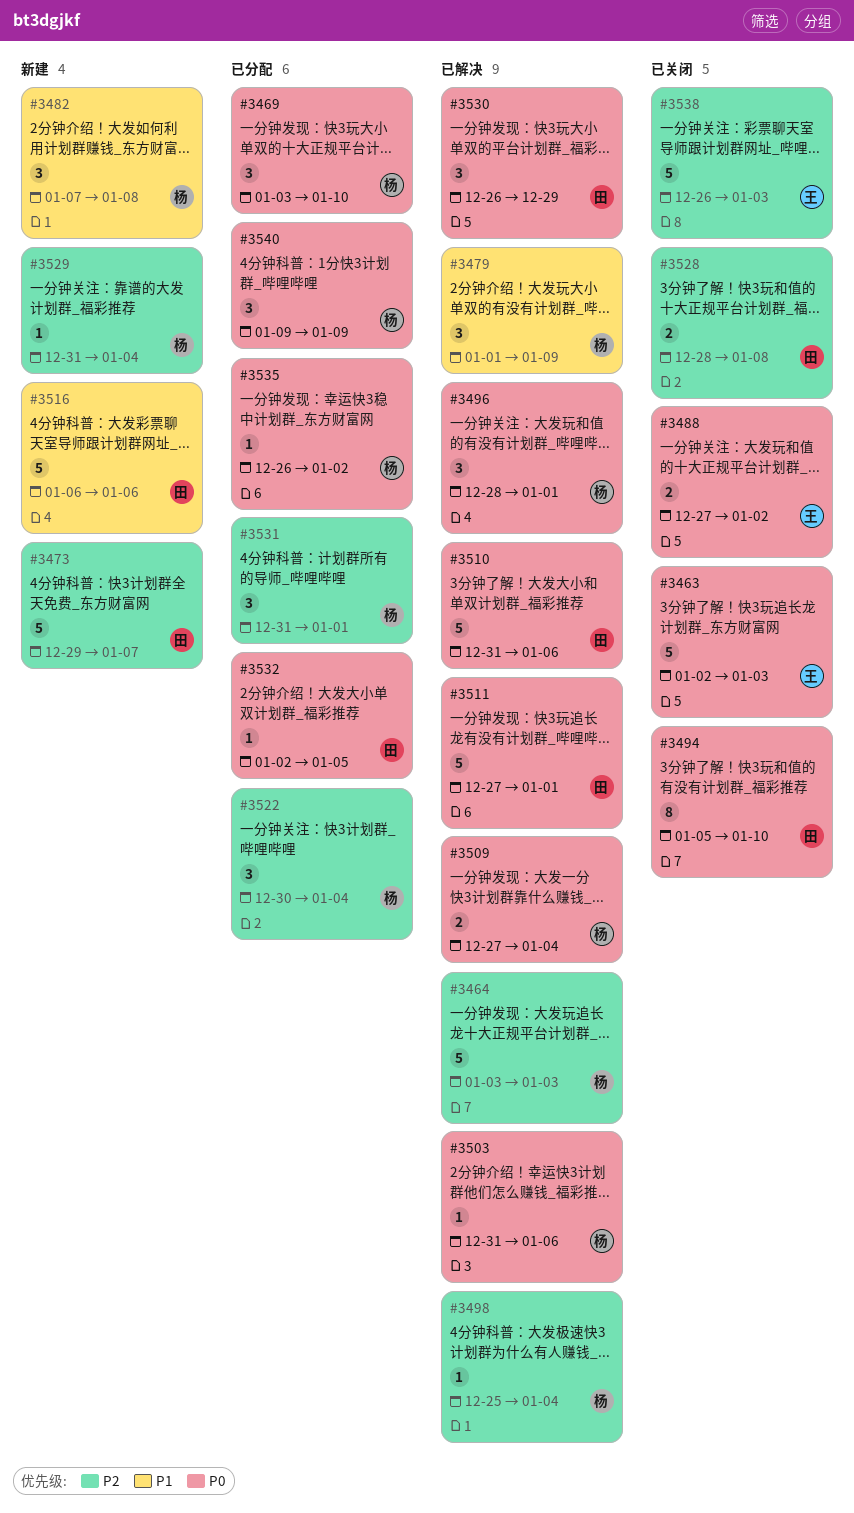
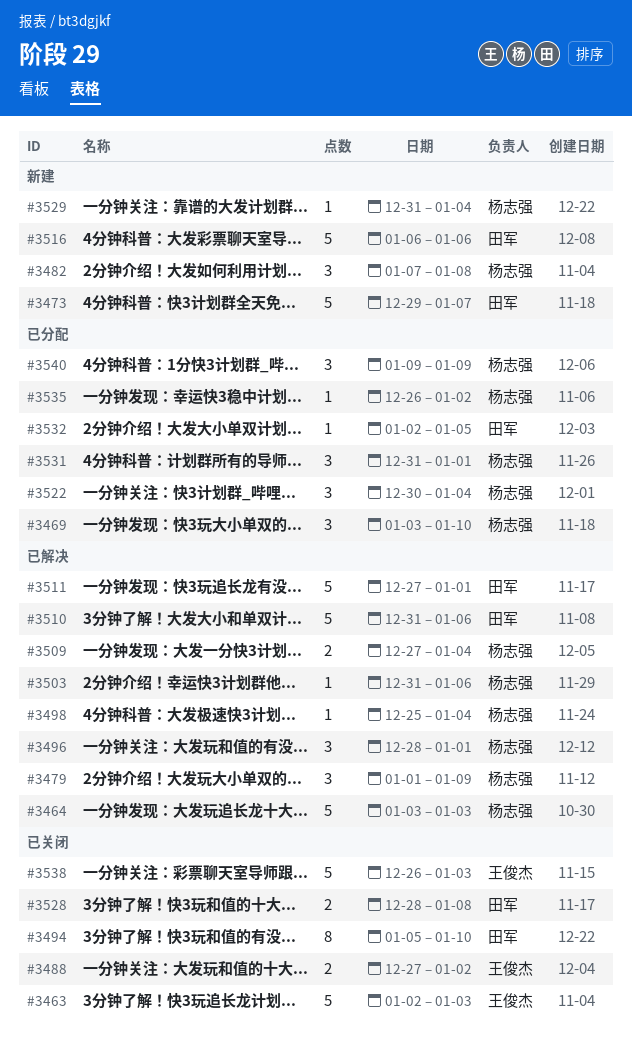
#3530: present -> none

